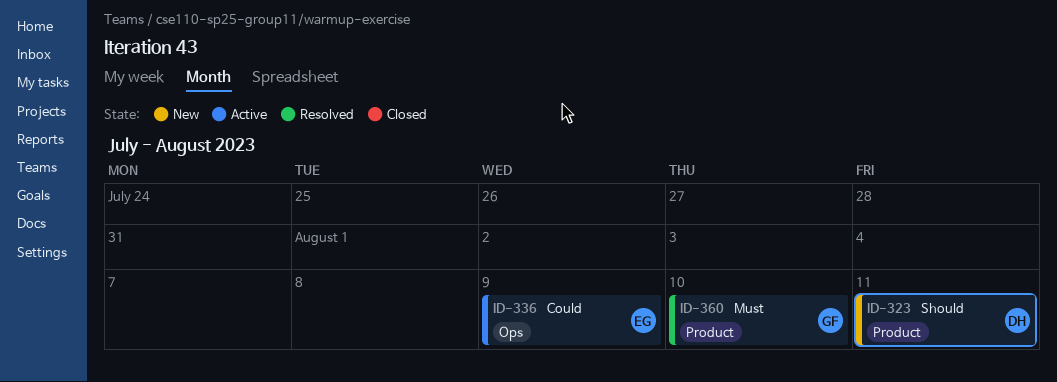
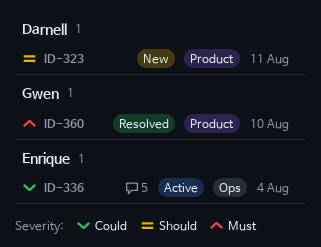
ID-336, due: Aug 9 -> Aug 4

